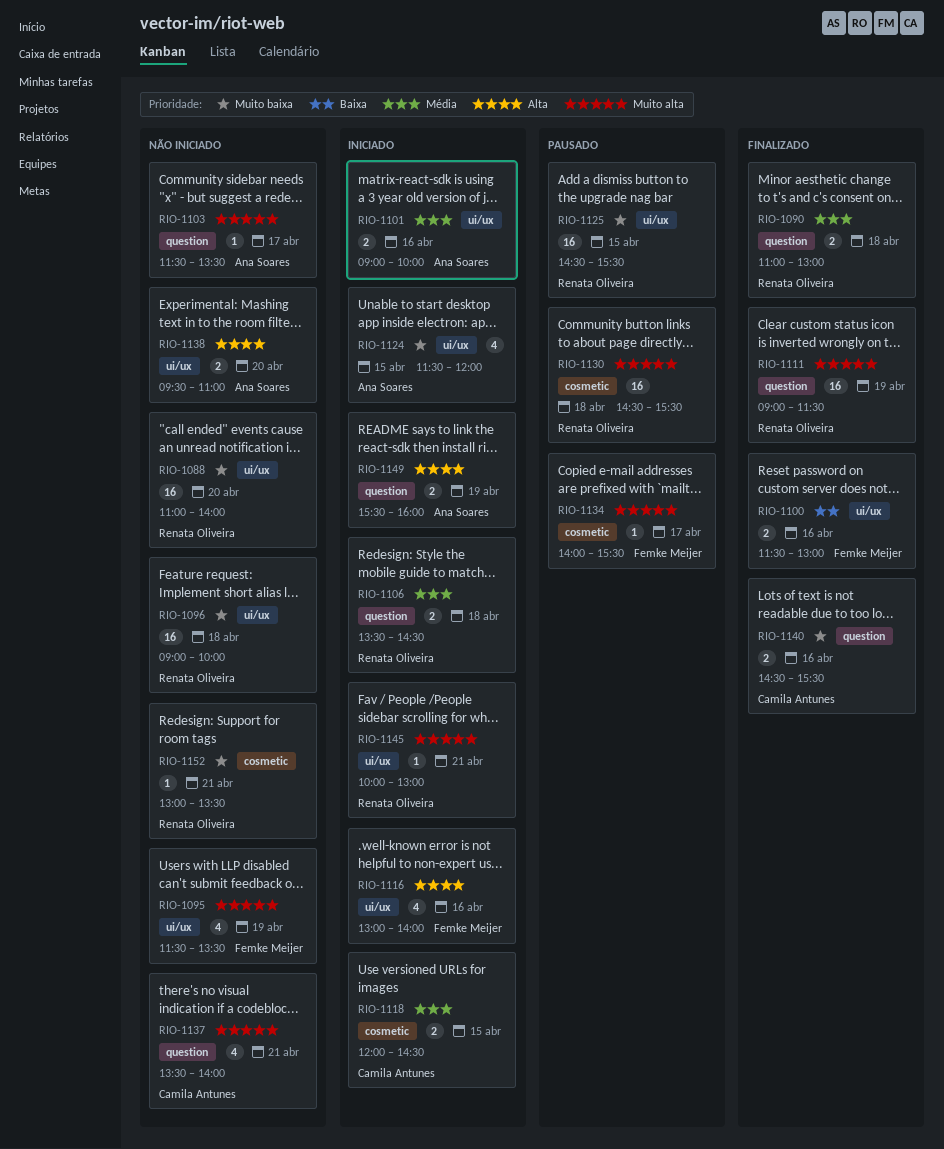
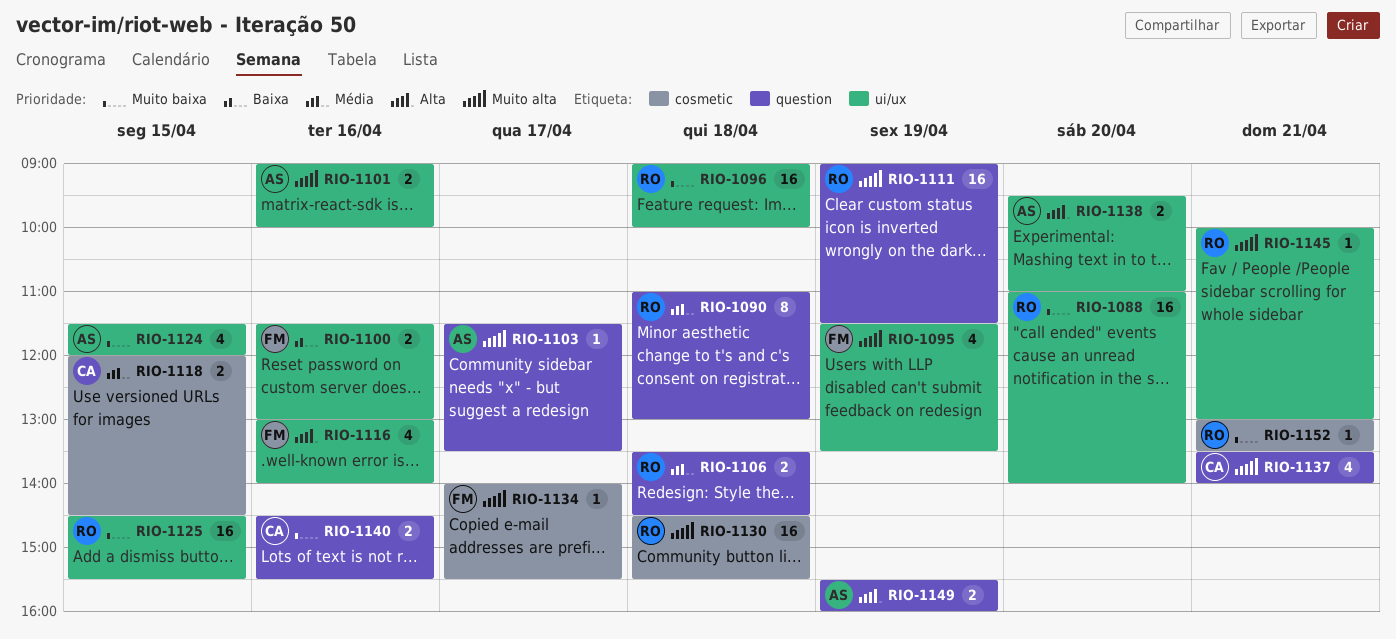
RIO-1090, estimate: 2 -> 8
RIO-1101, priority: Média -> Muito alta

